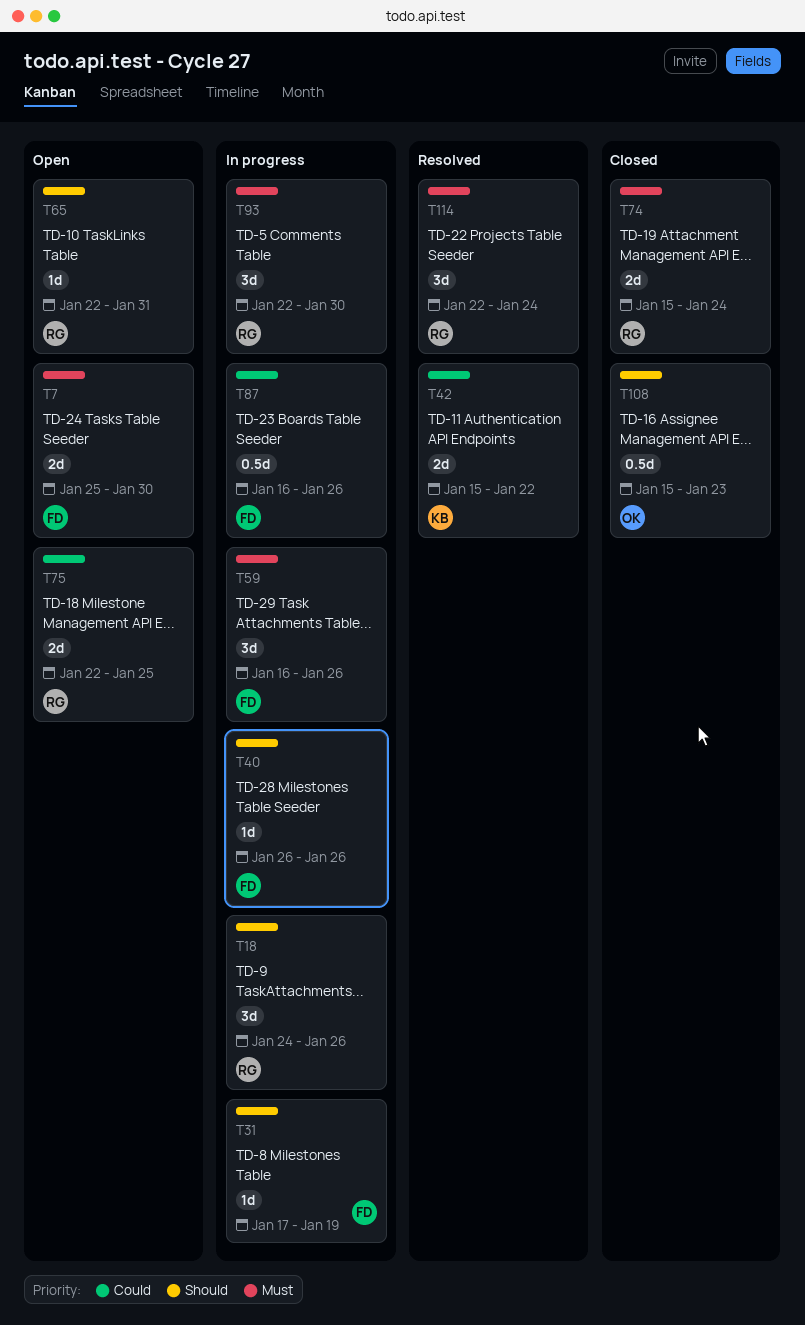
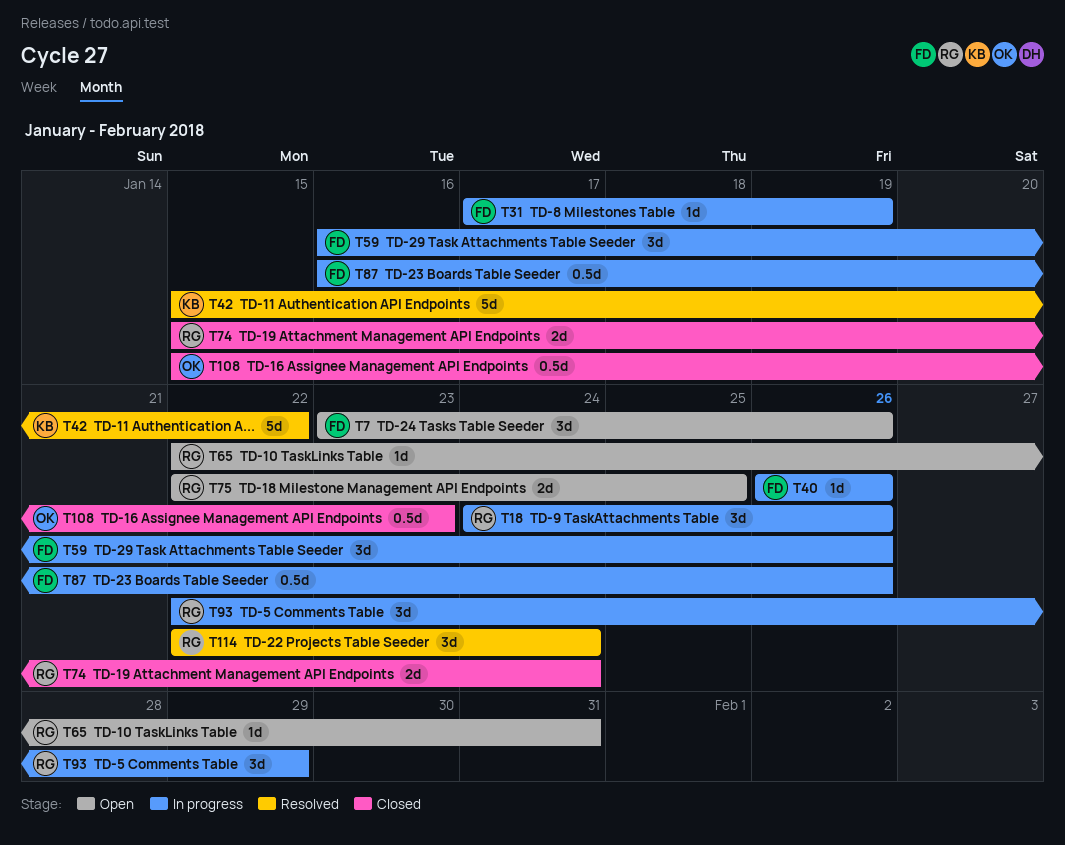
T7, estimate: 2d -> 3d
T7, start: Jan 25 -> Jan 23
T7, due: Jan 30 -> Jan 26
T42, estimate: 2d -> 5d
T93, due: Jan 30 -> Jan 29

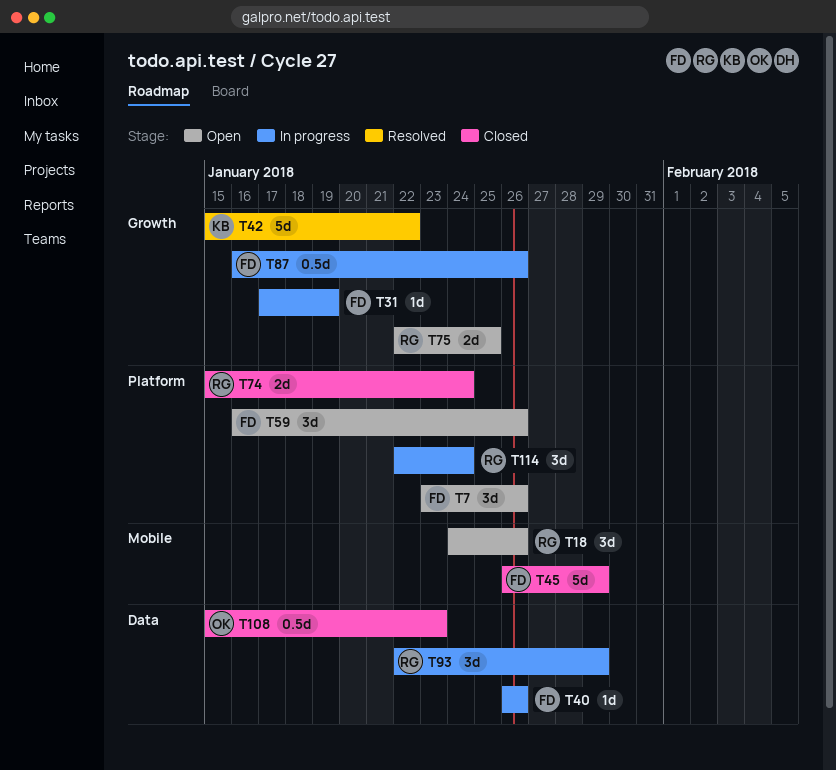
T18, status: In progress -> Open
T45: none -> present
T59, status: In progress -> Open
T65: present -> none
T114, status: Resolved -> In progress

